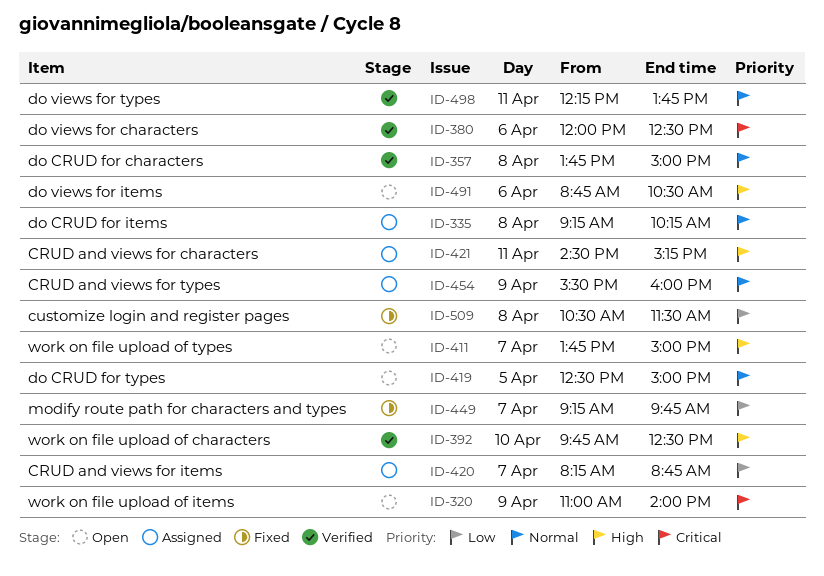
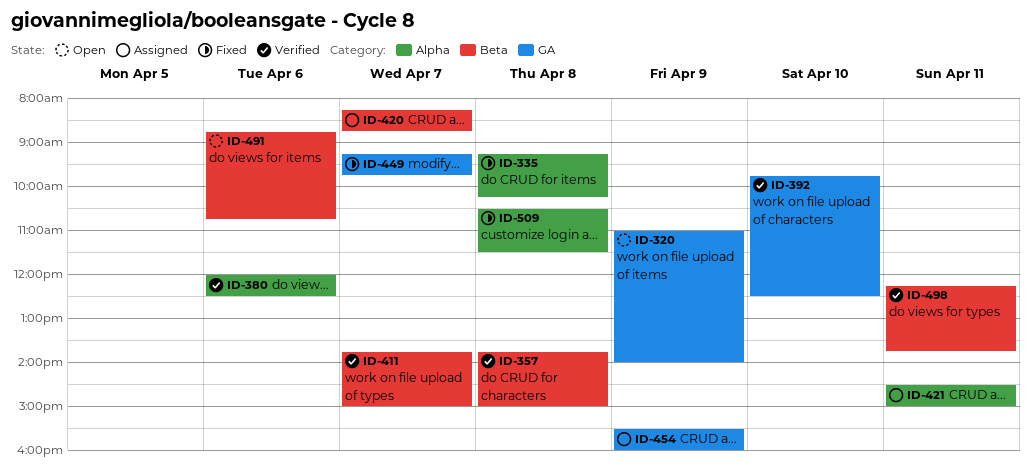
ID-335, status: Assigned -> Fixed
ID-411, status: Open -> Verified
ID-419: present -> none
ID-421, ends: 15:15 -> 15:00
ID-491, ends: 10:30 -> 10:45

